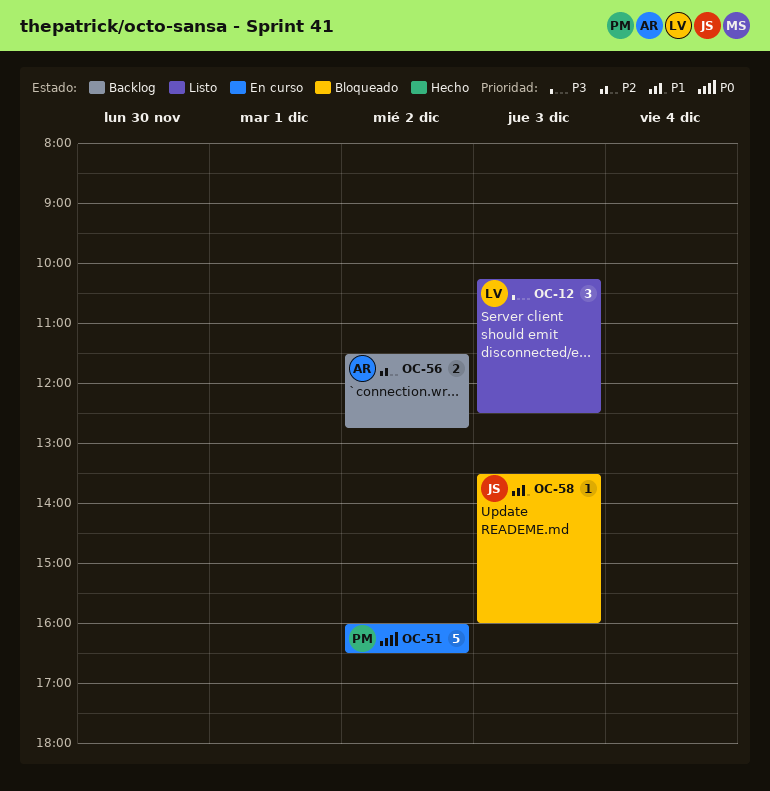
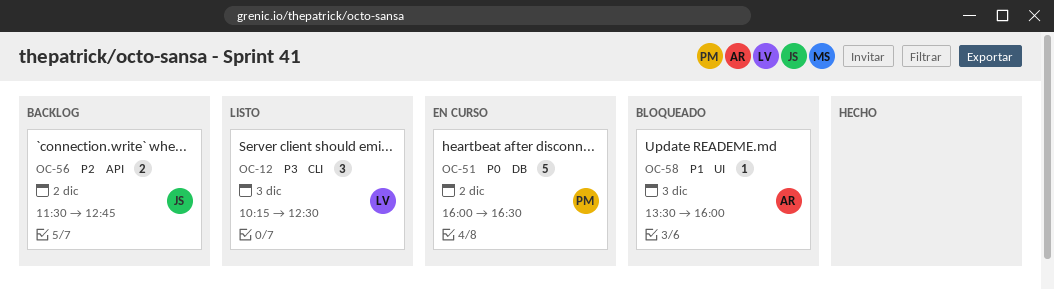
OC-56, owner: AR -> JS
OC-58, owner: JS -> AR

